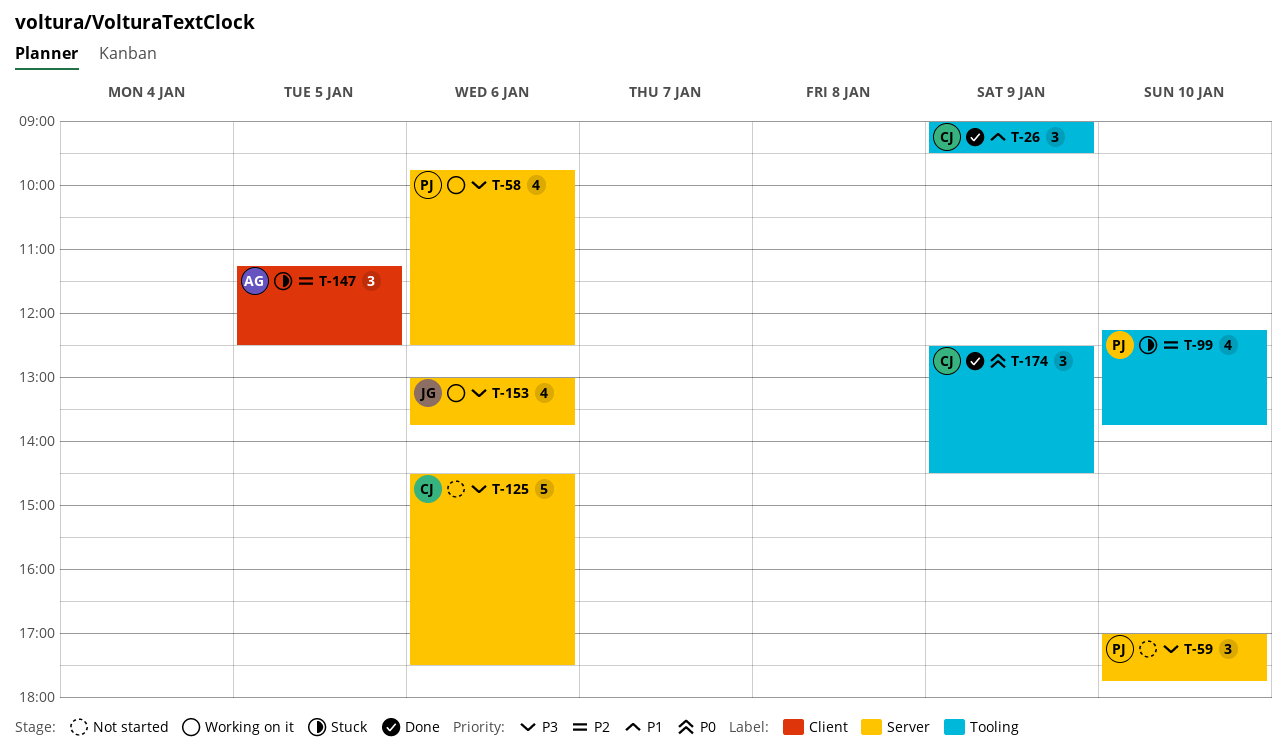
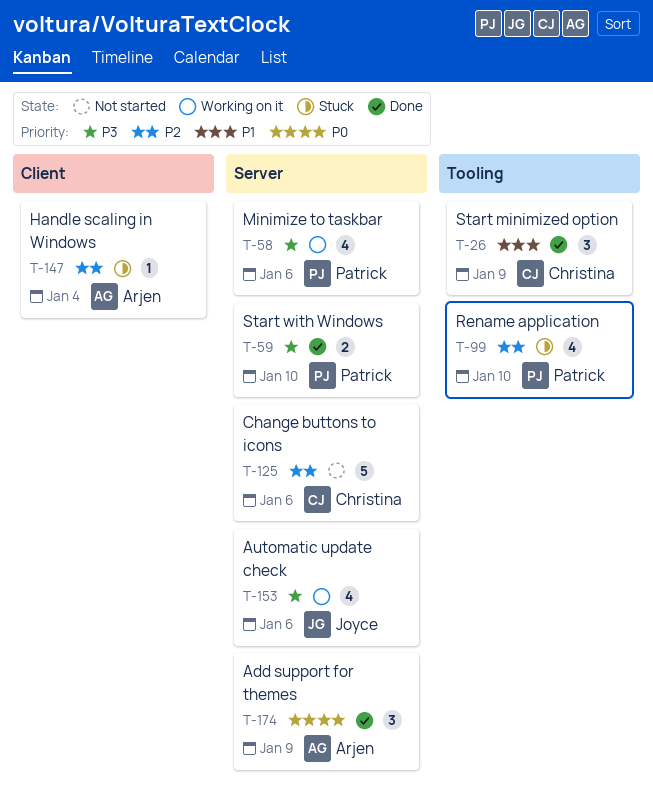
T-59, status: Not started -> Done
T-59, estimate: 3 -> 2
T-125, priority: P3 -> P2
T-147, estimate: 3 -> 1
T-147, day: Jan 5 -> Jan 4
T-174, owner: Christina -> Arjen
T-174, label: Tooling -> Server

